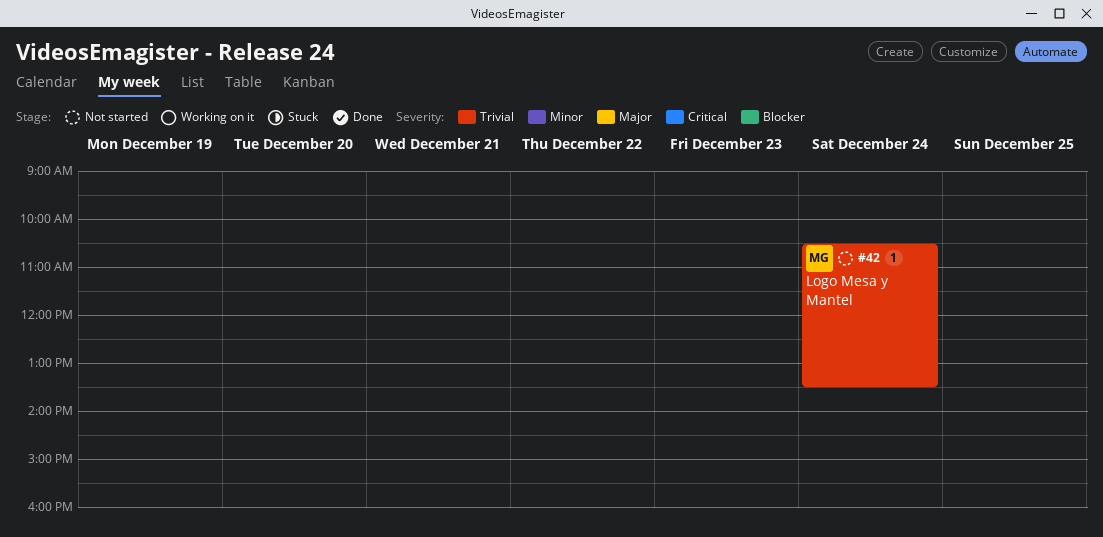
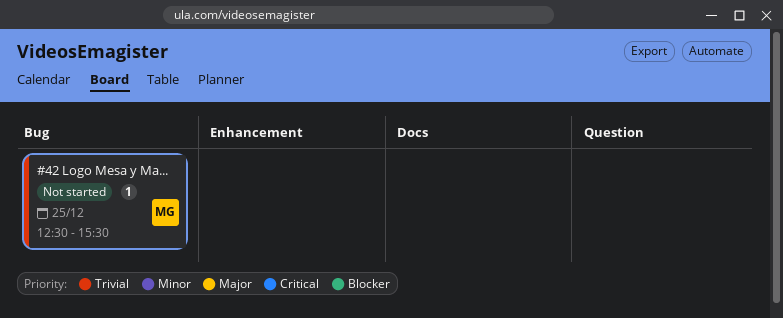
#42, day: Dec 24 -> Dec 25
#42, begins: 10:30 -> 12:30
#42, ends: 13:30 -> 15:30

